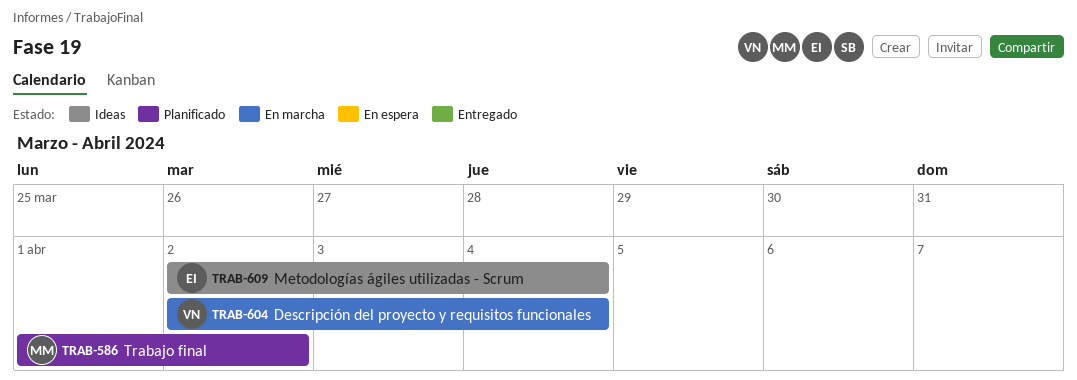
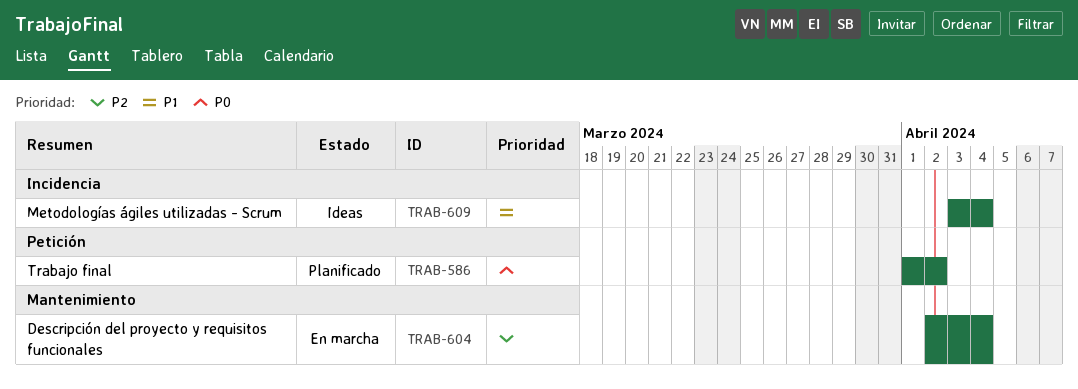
TRAB-609, start: Apr 2 -> Apr 3

